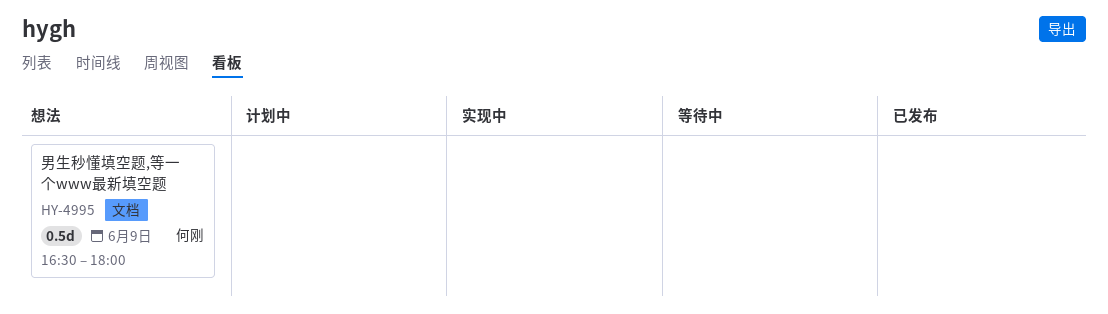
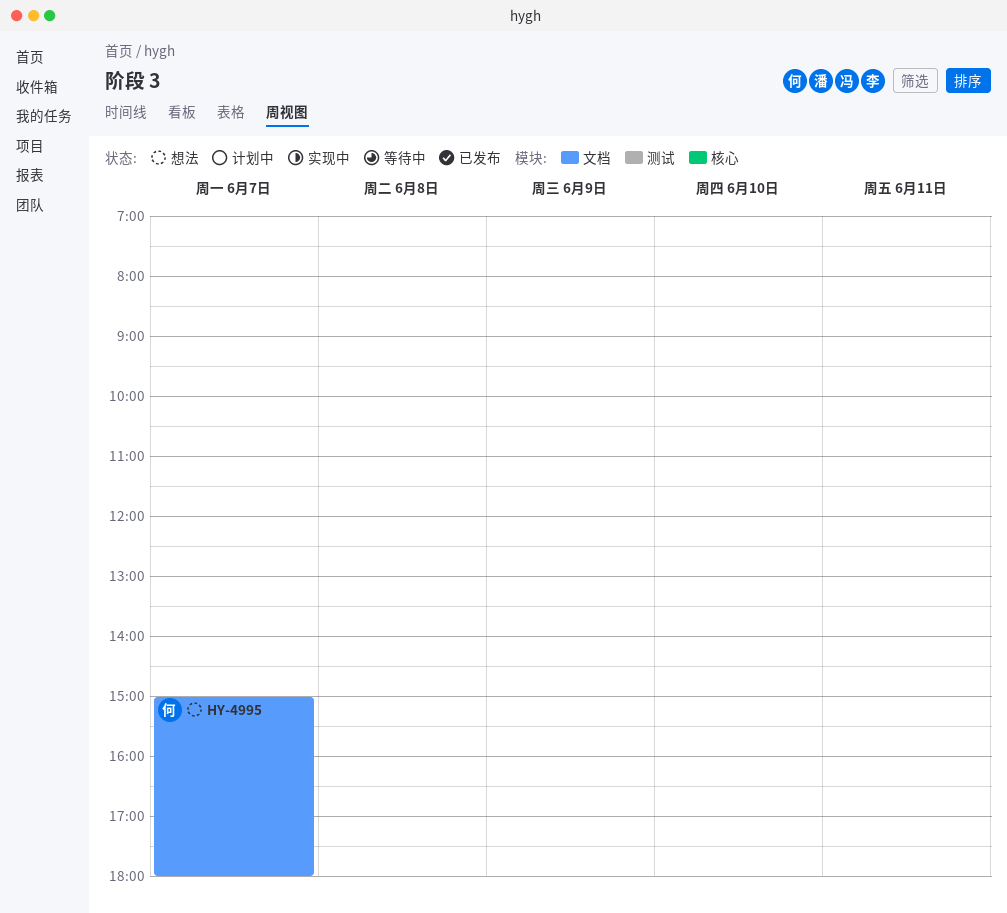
HY-4995, day: Jun 9 -> Jun 7
HY-4995, begins: 16:30 -> 15:00

